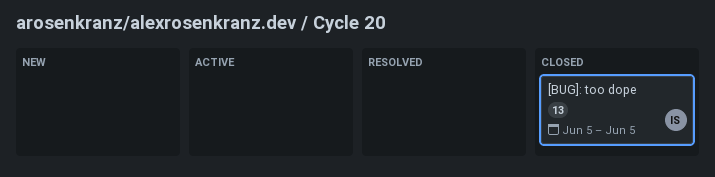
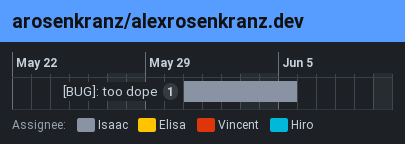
[BUG]: too dope, estimate: 13 -> 1
[BUG]: too dope, start: Jun 5 -> May 31

